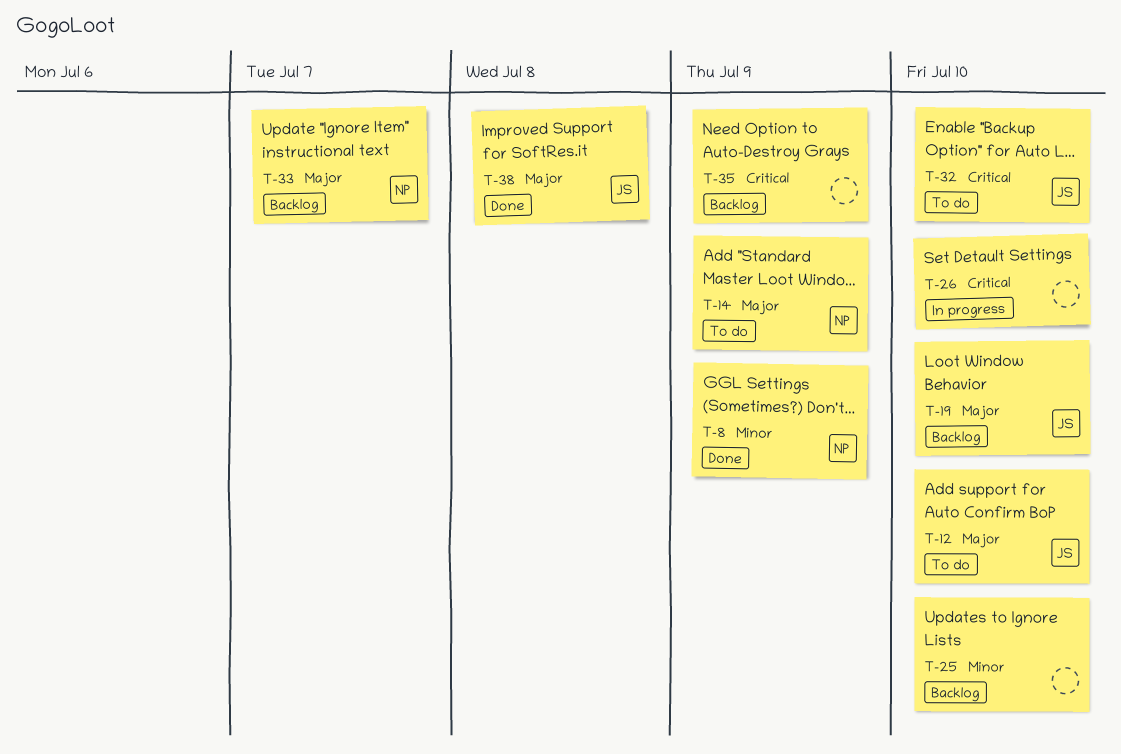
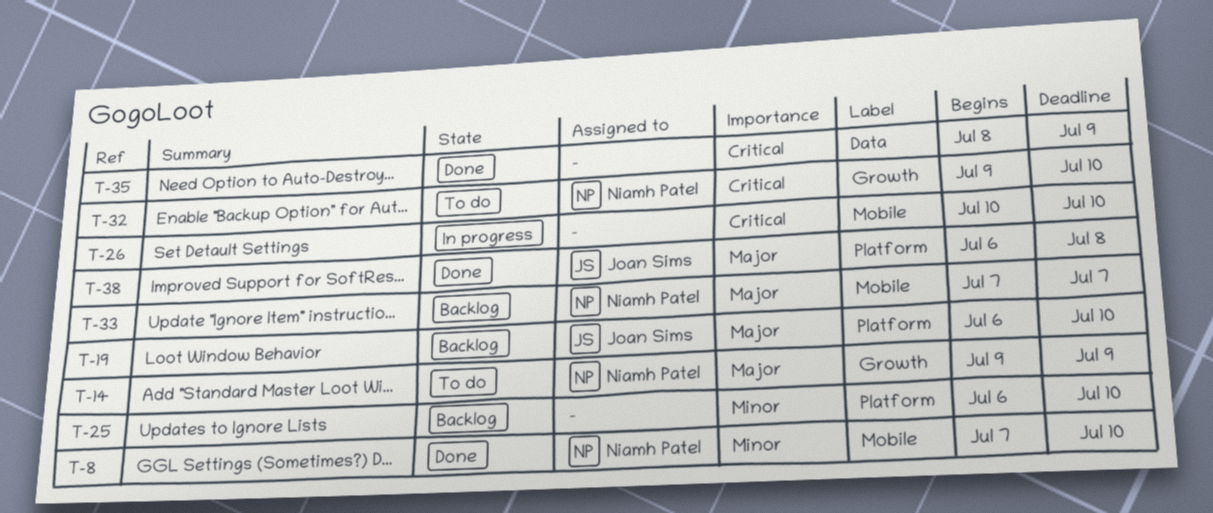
T-8, due: Jul 9 -> Jul 10
T-12: present -> none
T-32, owner: Joan Sims -> Niamh Patel
T-35, status: Backlog -> Done

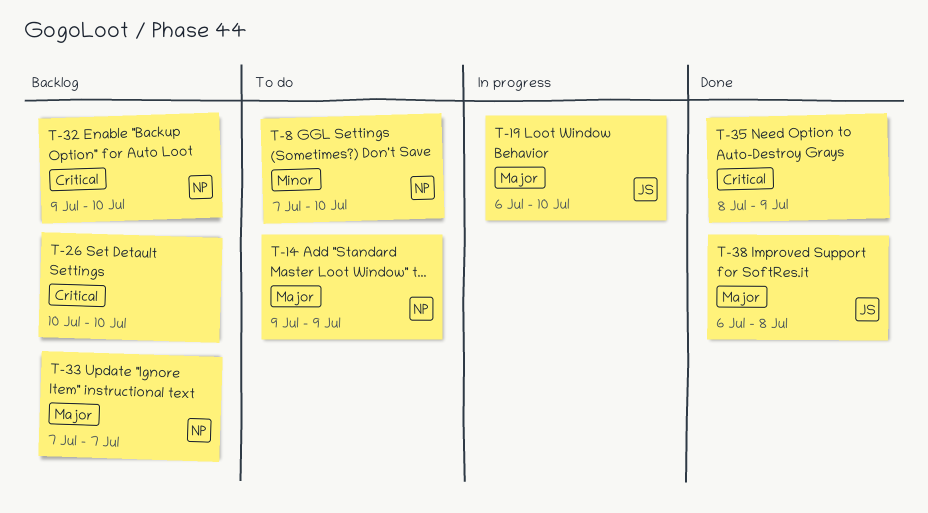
T-8, status: Done -> To do
T-19, status: Backlog -> In progress
T-25: present -> none
T-26, status: In progress -> Backlog
T-32, status: To do -> Backlog

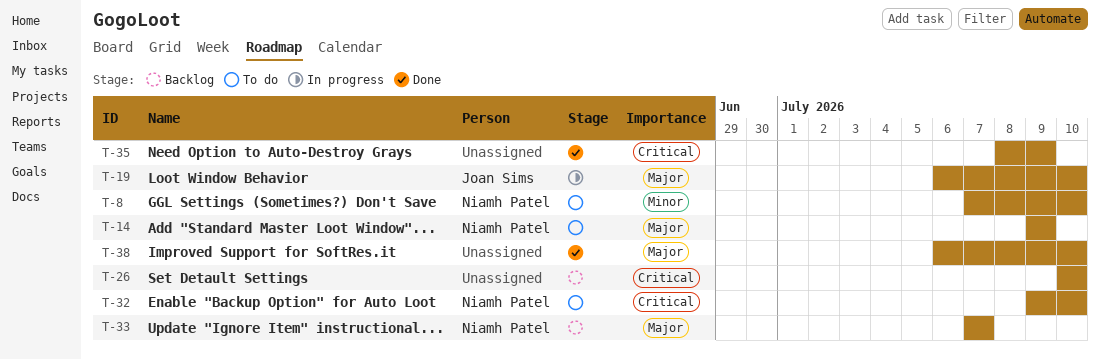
T-32, status: Backlog -> To do
T-38, owner: Joan Sims -> none
T-38, due: Jul 8 -> Jul 10

